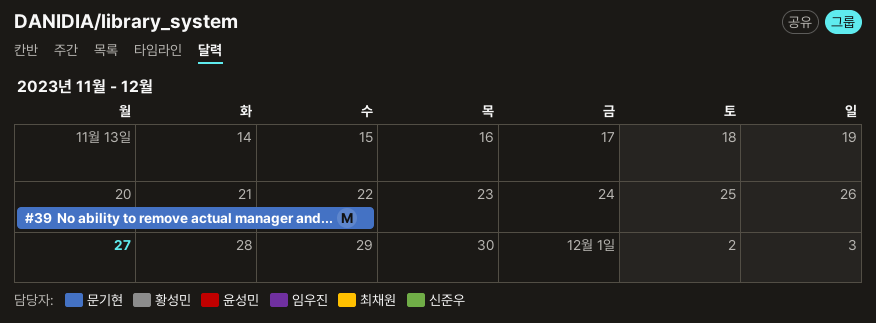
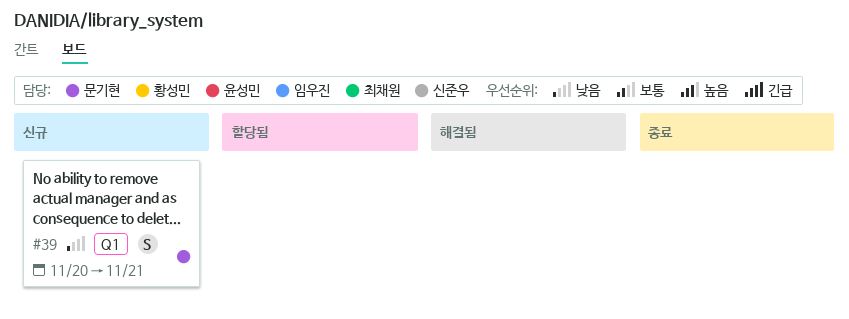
#39, estimate: M -> S
#39, due: Nov 22 -> Nov 21

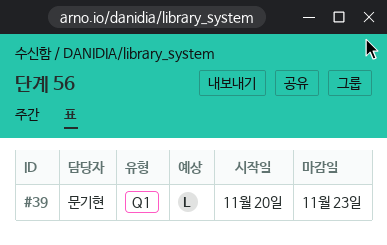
#39, estimate: S -> L
#39, due: Nov 21 -> Nov 23

